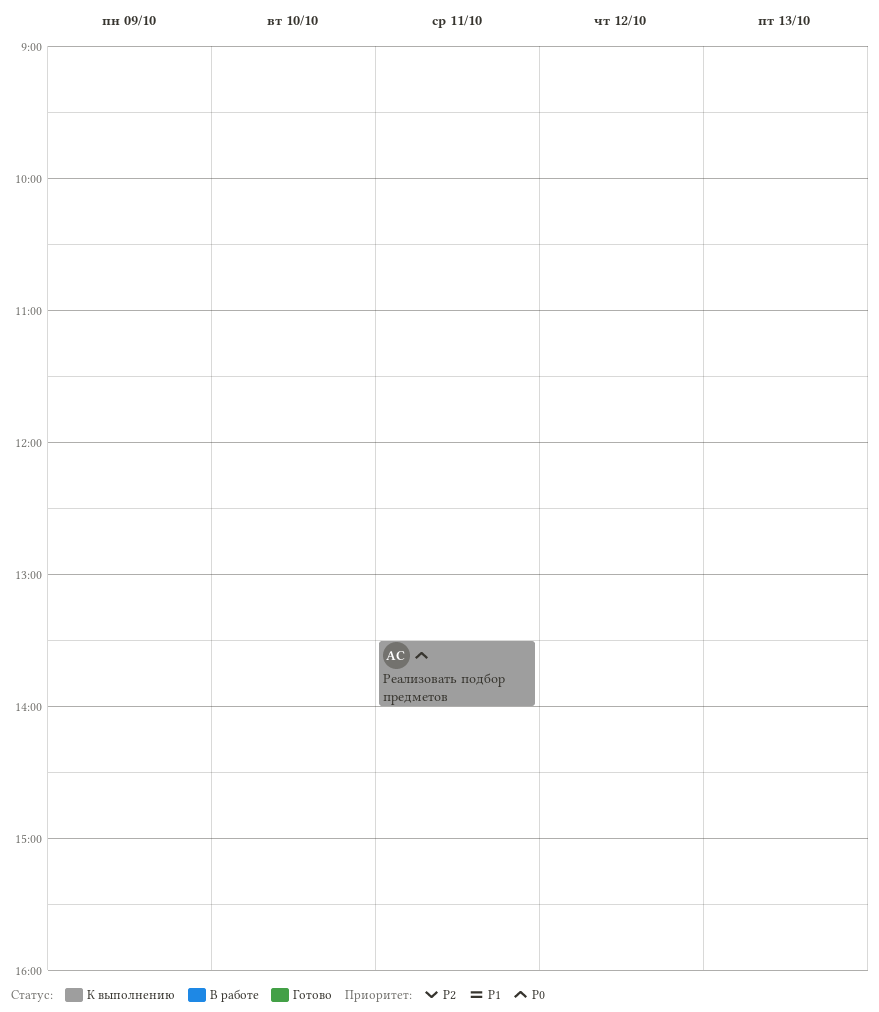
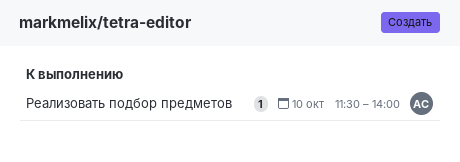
Реализовать подбор предметов, day: Oct 11 -> Oct 10
Реализовать подбор предметов, begins: 13:30 -> 11:30

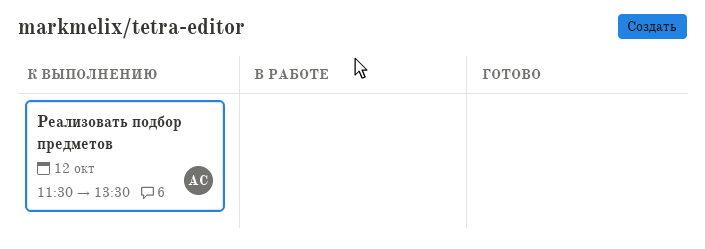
Реализовать подбор предметов, day: Oct 10 -> Oct 12
Реализовать подбор предметов, ends: 14:00 -> 13:30

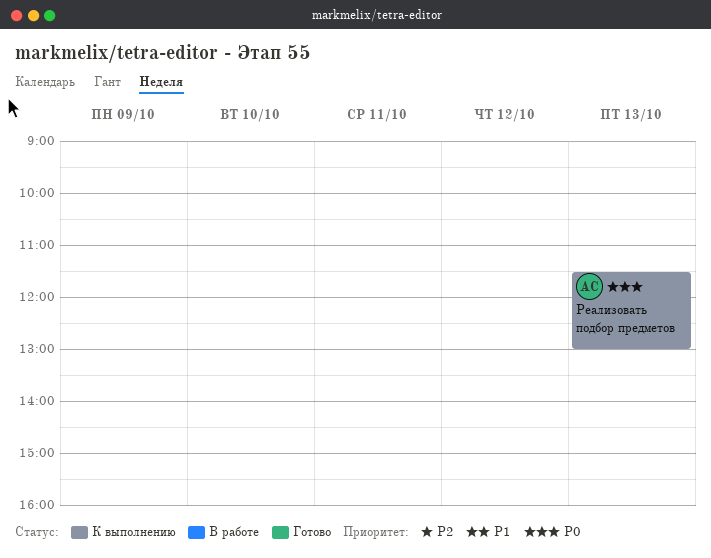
Реализовать подбор предметов, day: Oct 12 -> Oct 13
Реализовать подбор предметов, ends: 13:30 -> 13:00

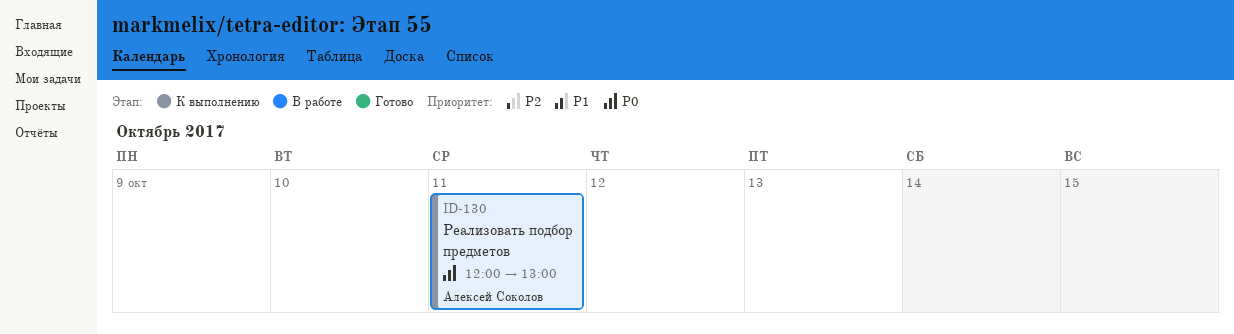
Реализовать подбор предметов, day: Oct 13 -> Oct 11
Реализовать подбор предметов, begins: 11:30 -> 12:00

